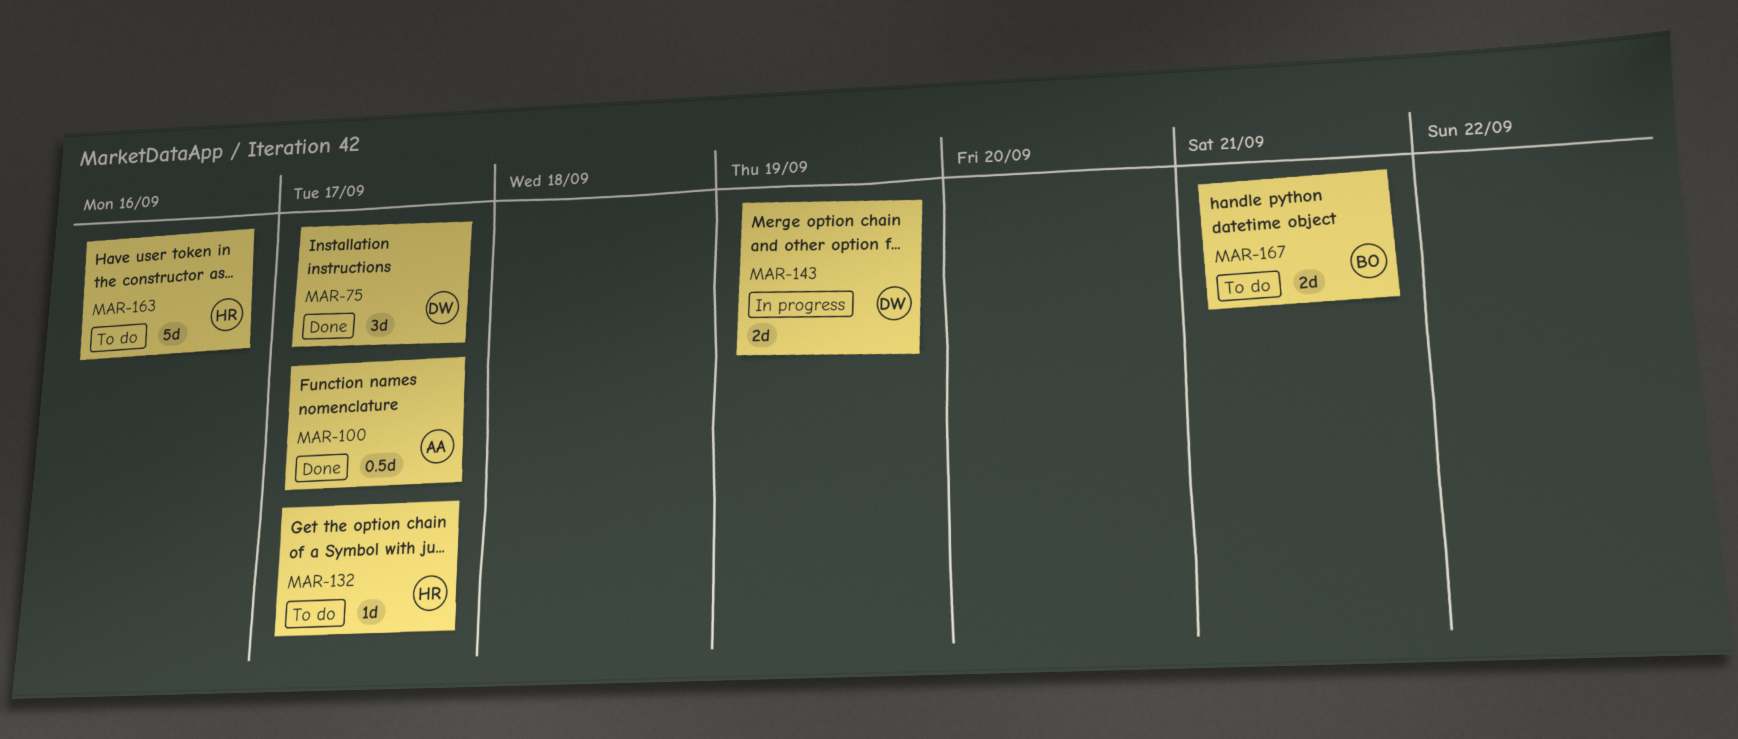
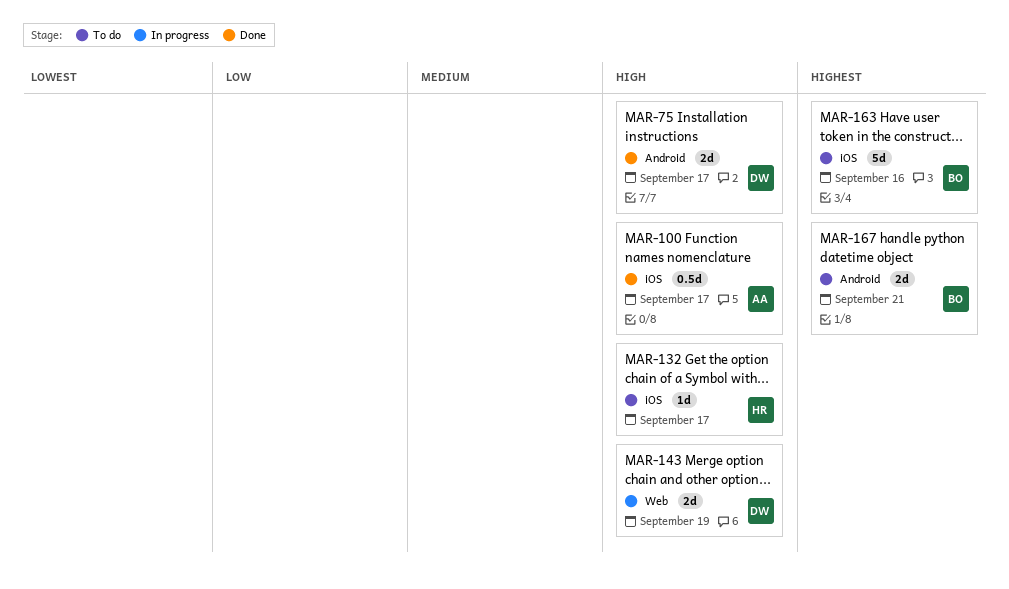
MAR-75, estimate: 3d -> 2d
MAR-163, owner: HR -> BO

